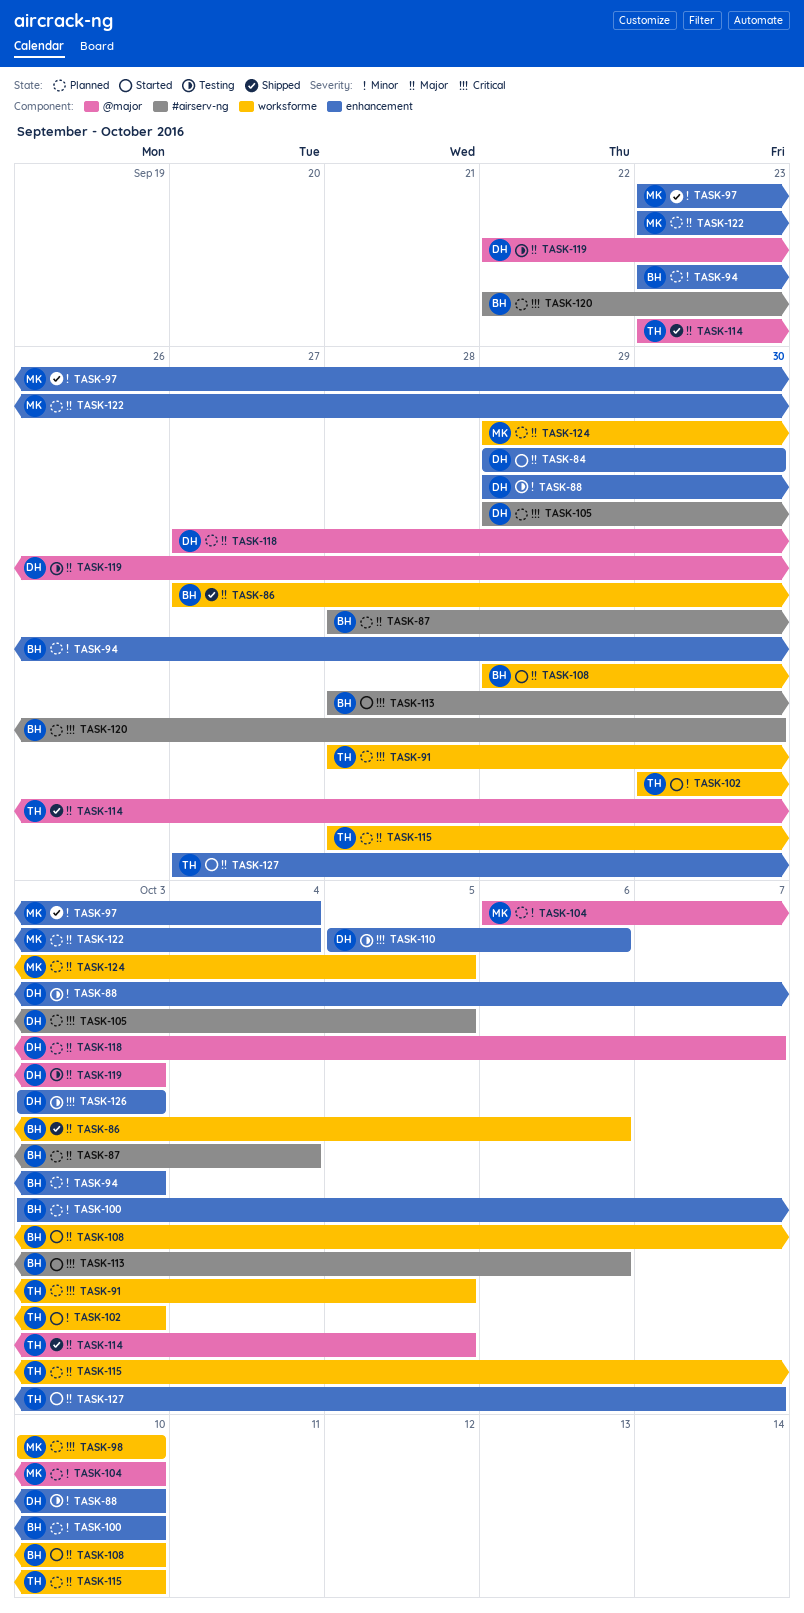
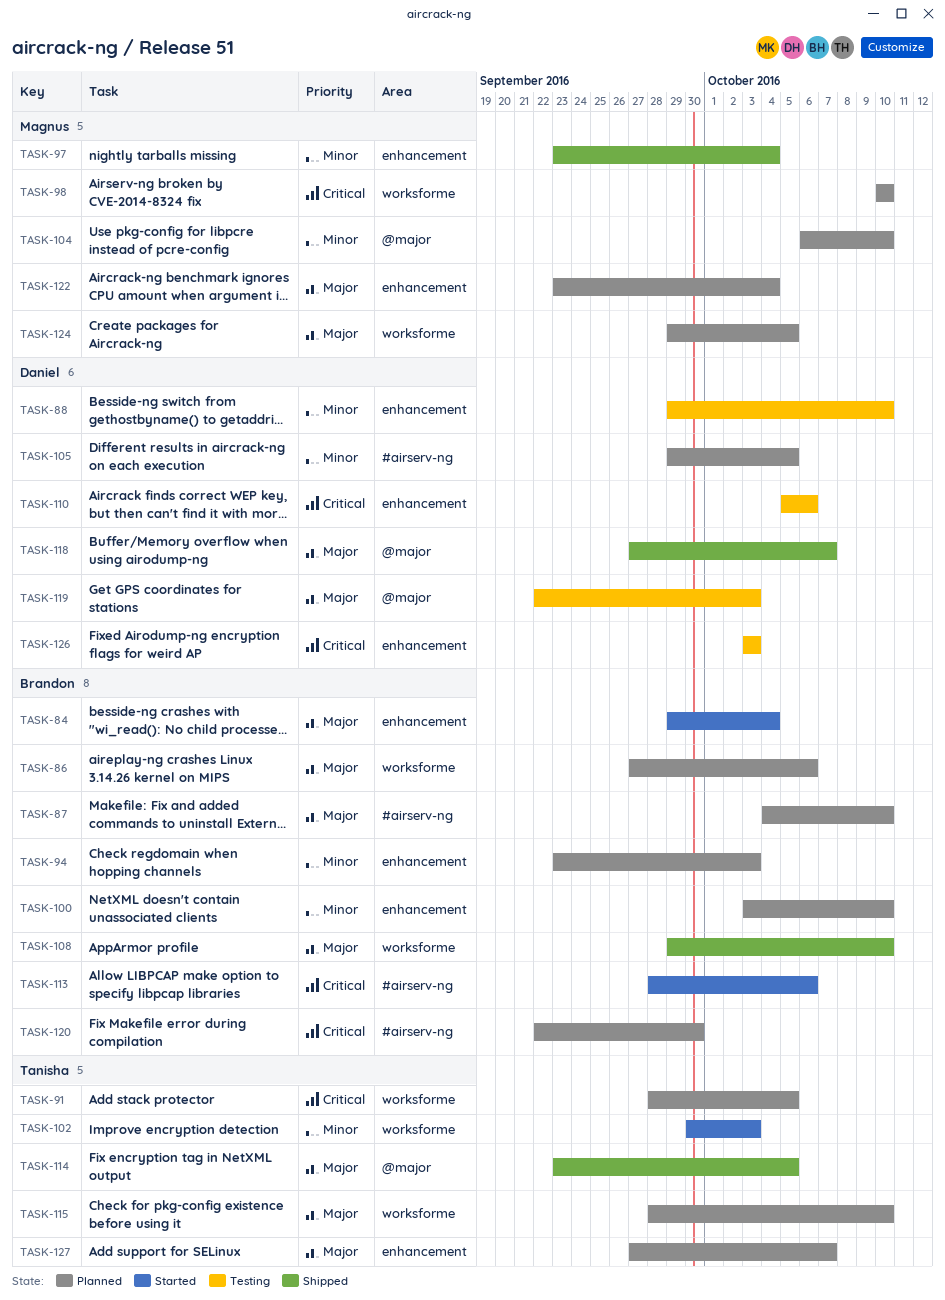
TASK-84, owner: Daniel -> Brandon
TASK-84, due: Sep 30 -> Oct 4
TASK-86, status: Shipped -> Planned
TASK-87, start: Sep 28 -> Oct 4
TASK-87, due: Oct 4 -> Oct 10
TASK-105, priority: Critical -> Minor
TASK-108, status: Started -> Shipped
TASK-118, status: Planned -> Shipped
TASK-127, status: Started -> Planned

